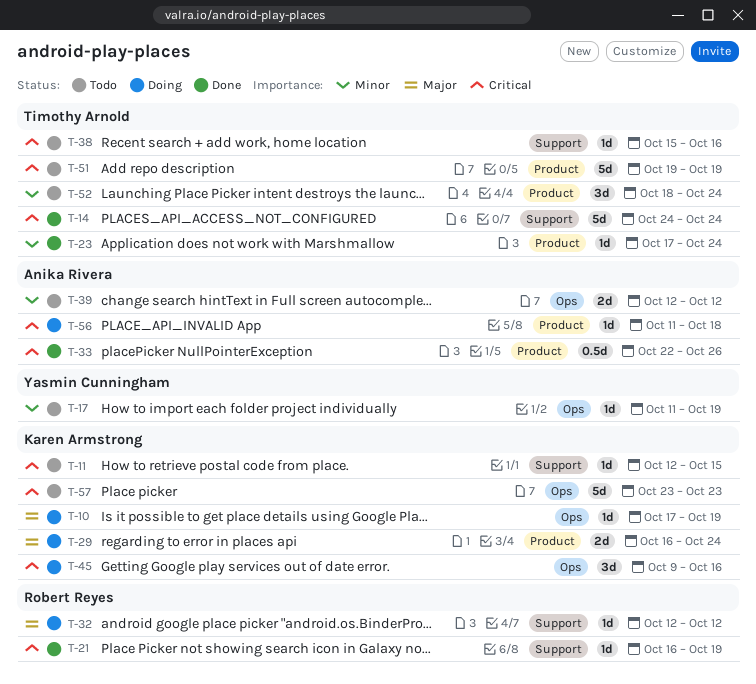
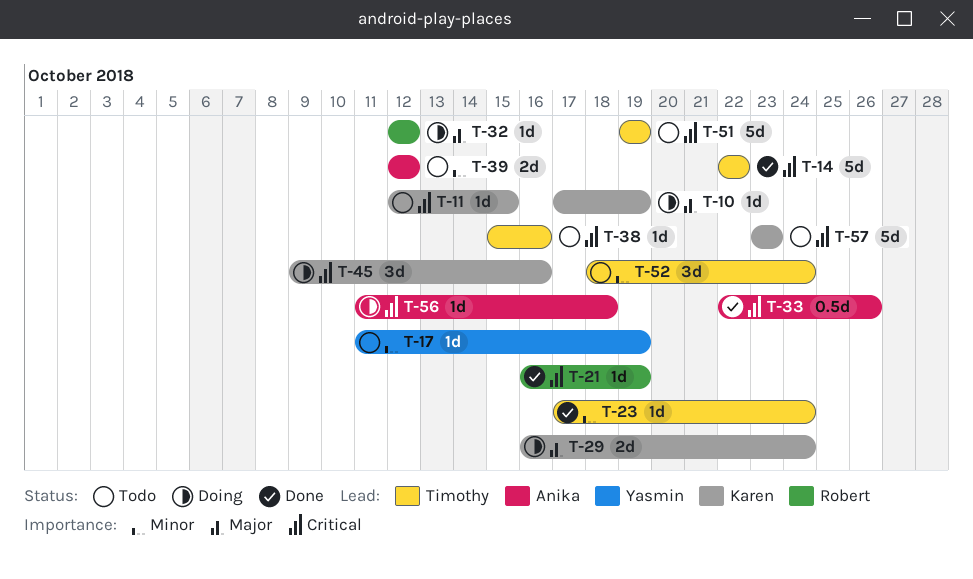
T-14, start: Oct 24 -> Oct 22
T-14, due: Oct 24 -> Oct 22

